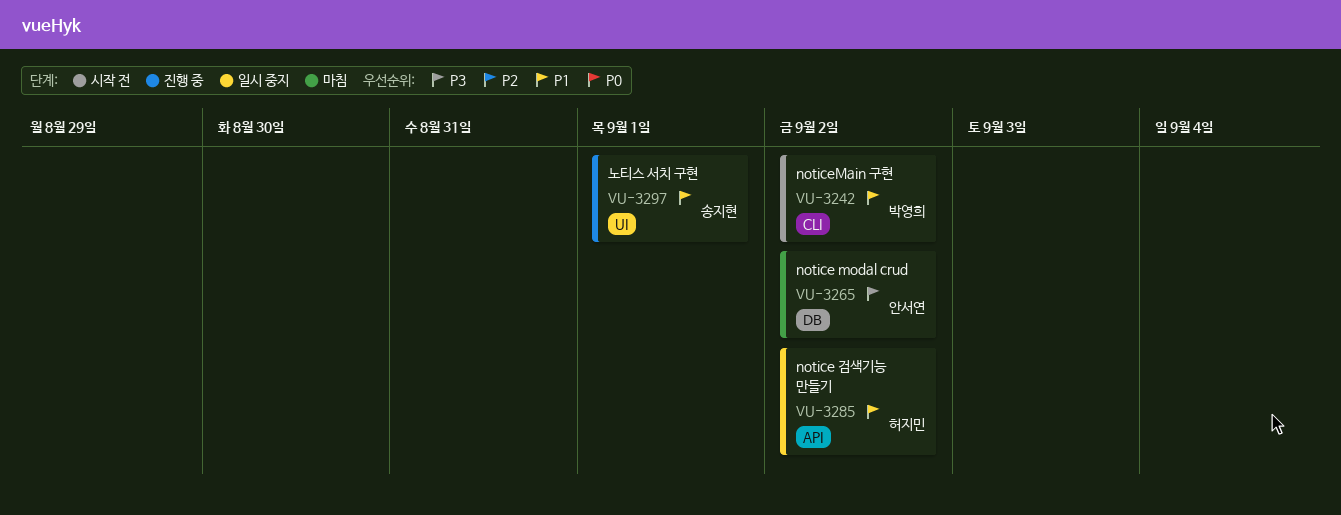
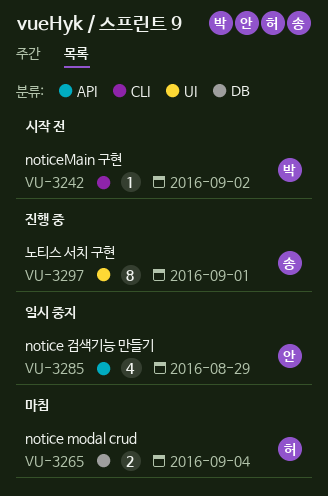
VU-3265, owner: 안서연 -> 허지민
VU-3265, due: Sep 2 -> Sep 4
VU-3285, owner: 허지민 -> 안서연
VU-3285, due: Sep 2 -> Aug 29

